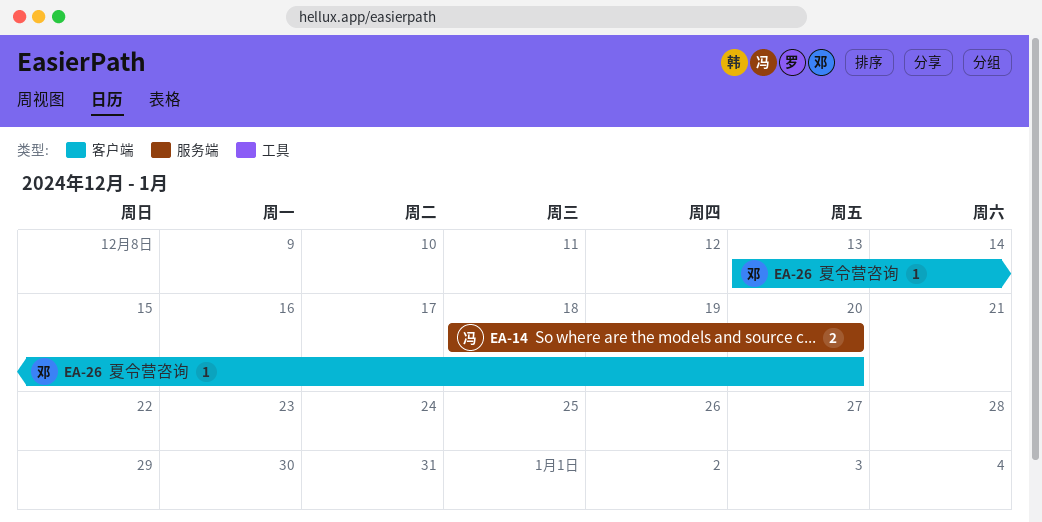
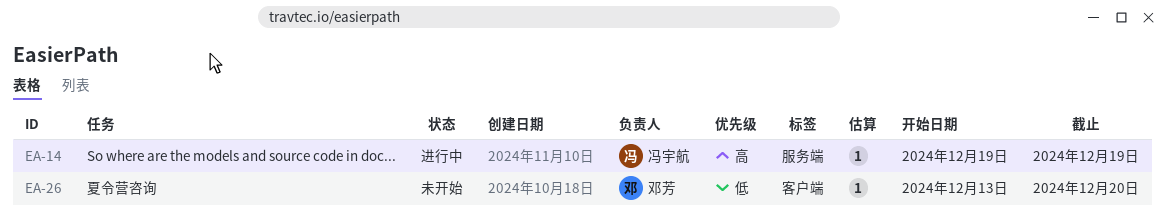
EA-14, estimate: 2 -> 1
EA-14, start: Dec 18 -> Dec 19
EA-14, due: Dec 20 -> Dec 19

